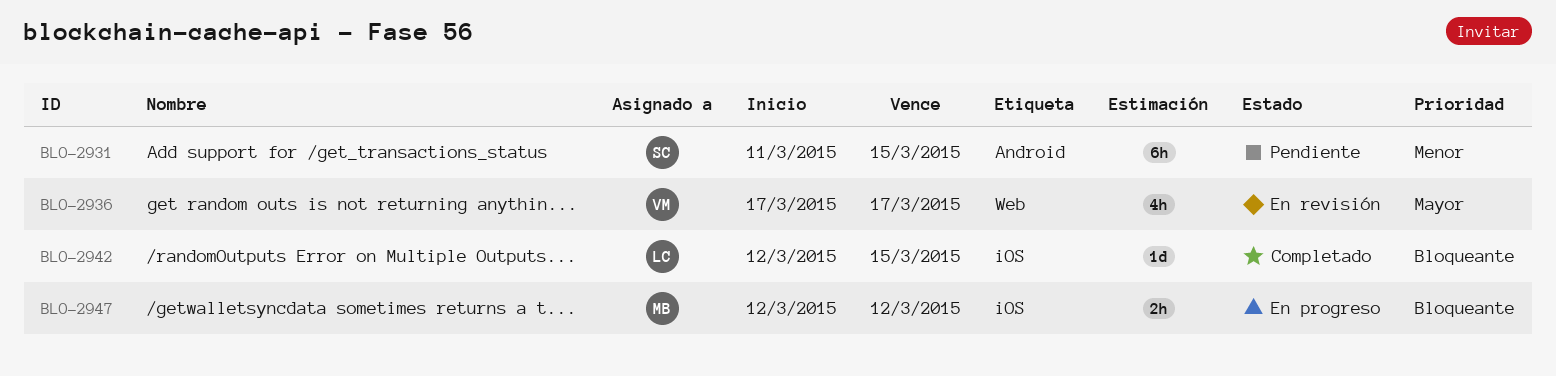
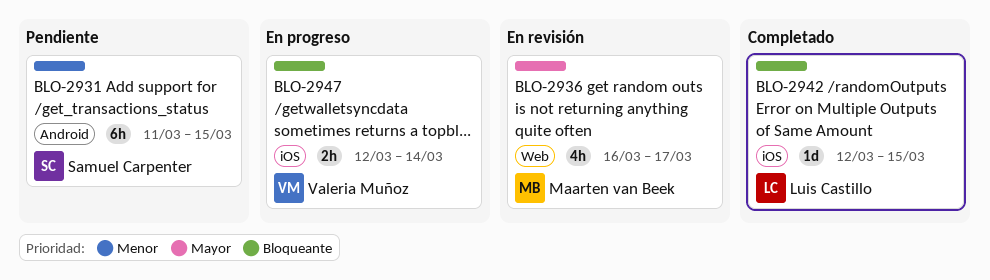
BLO-2936, owner: Valeria Muñoz -> Maarten van Beek
BLO-2936, start: Mar 17 -> Mar 16
BLO-2947, owner: Maarten van Beek -> Valeria Muñoz
BLO-2947, due: Mar 12 -> Mar 14

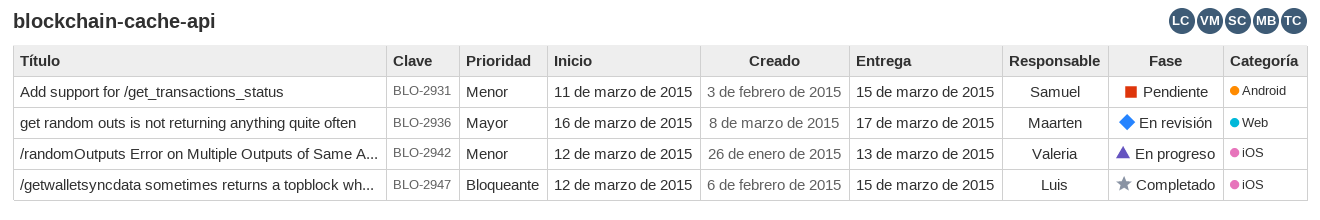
BLO-2942, status: Completado -> En progreso
BLO-2942, owner: Luis Castillo -> Valeria Muñoz
BLO-2942, priority: Bloqueante -> Menor
BLO-2942, due: Mar 15 -> Mar 13
BLO-2947, status: En progreso -> Completado
BLO-2947, owner: Valeria Muñoz -> Luis Castillo
BLO-2947, due: Mar 14 -> Mar 15

